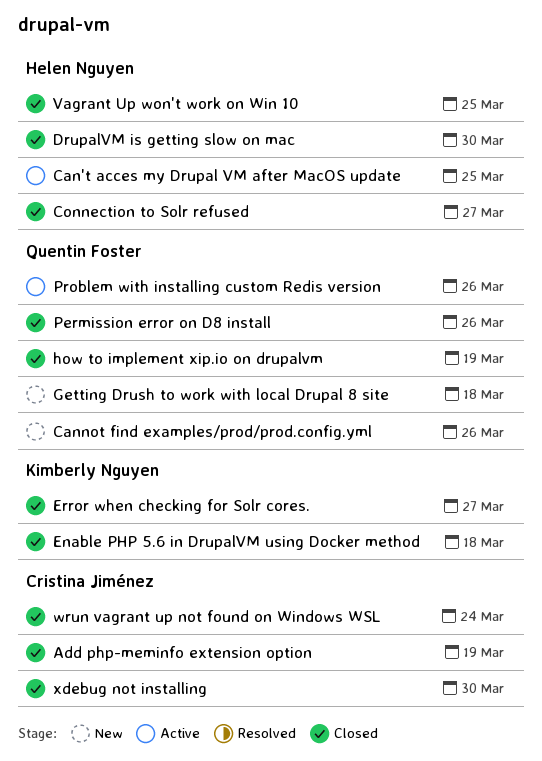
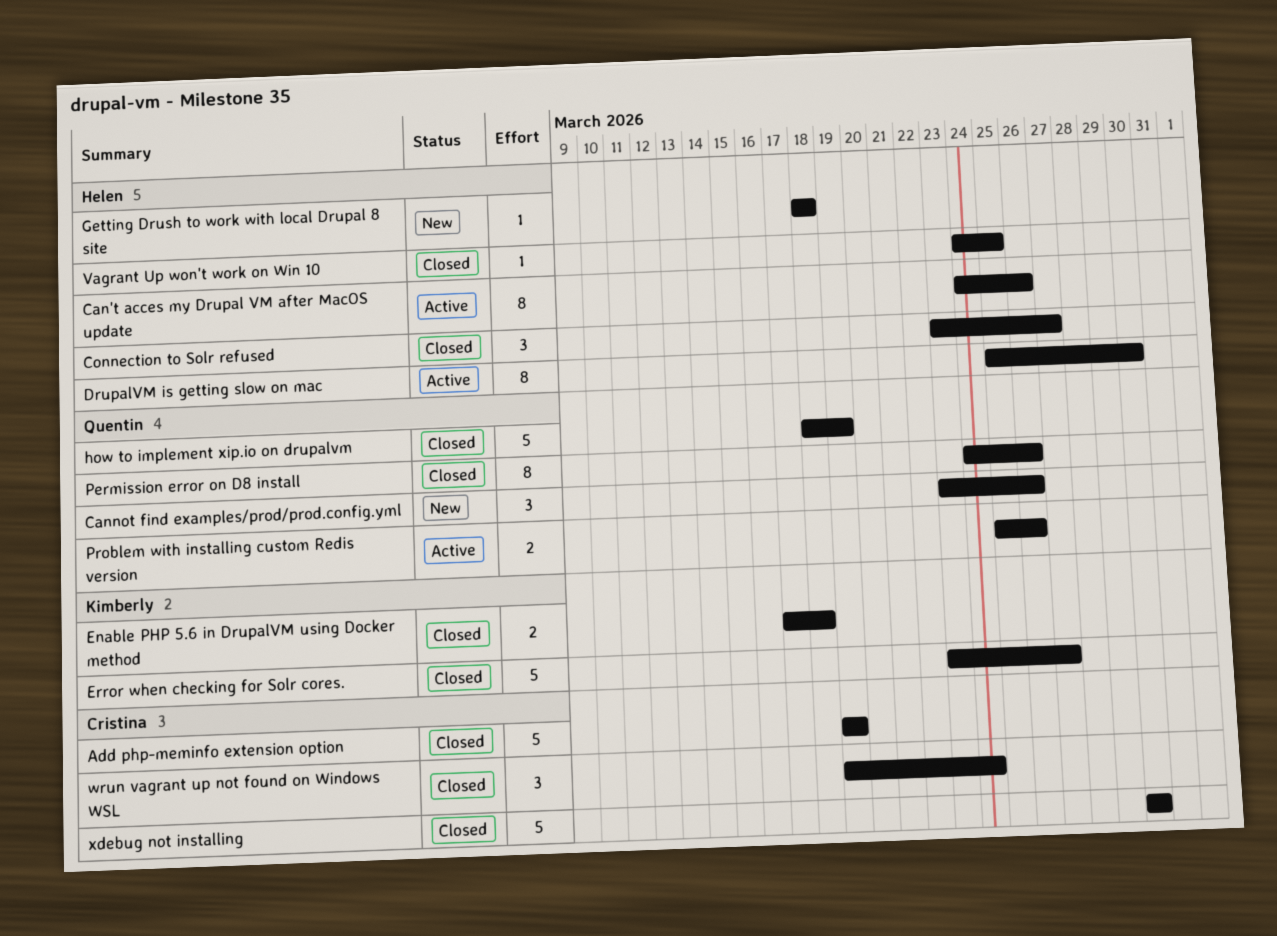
Can't acces my Drupal VM after MacOS update, due: Mar 25 -> Mar 26
DrupalVM is getting slow on mac, status: Closed -> Active
Getting Drush to work with local Drupal 8 site, owner: Quentin Foster -> Helen Nguyen

